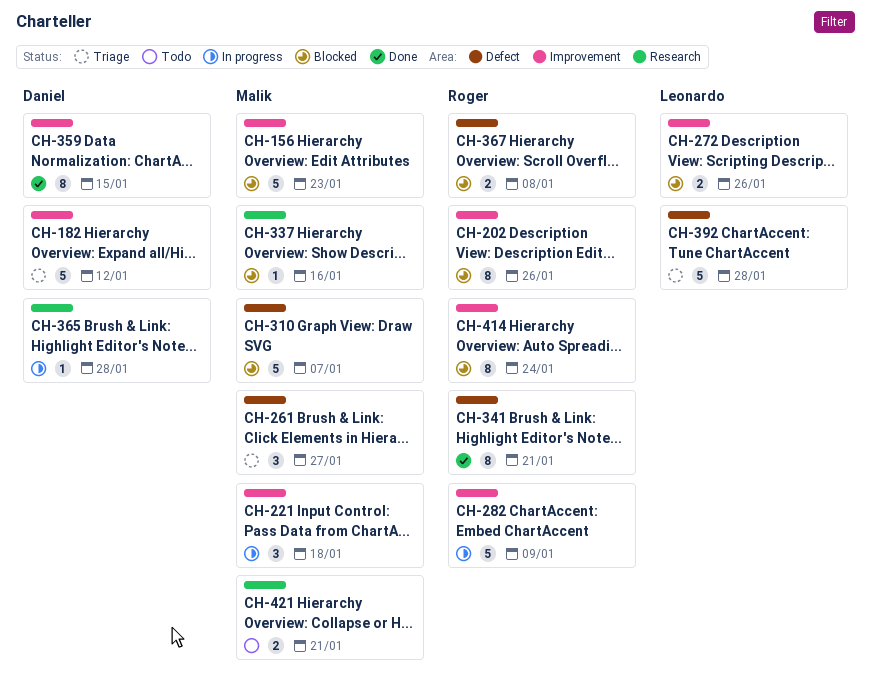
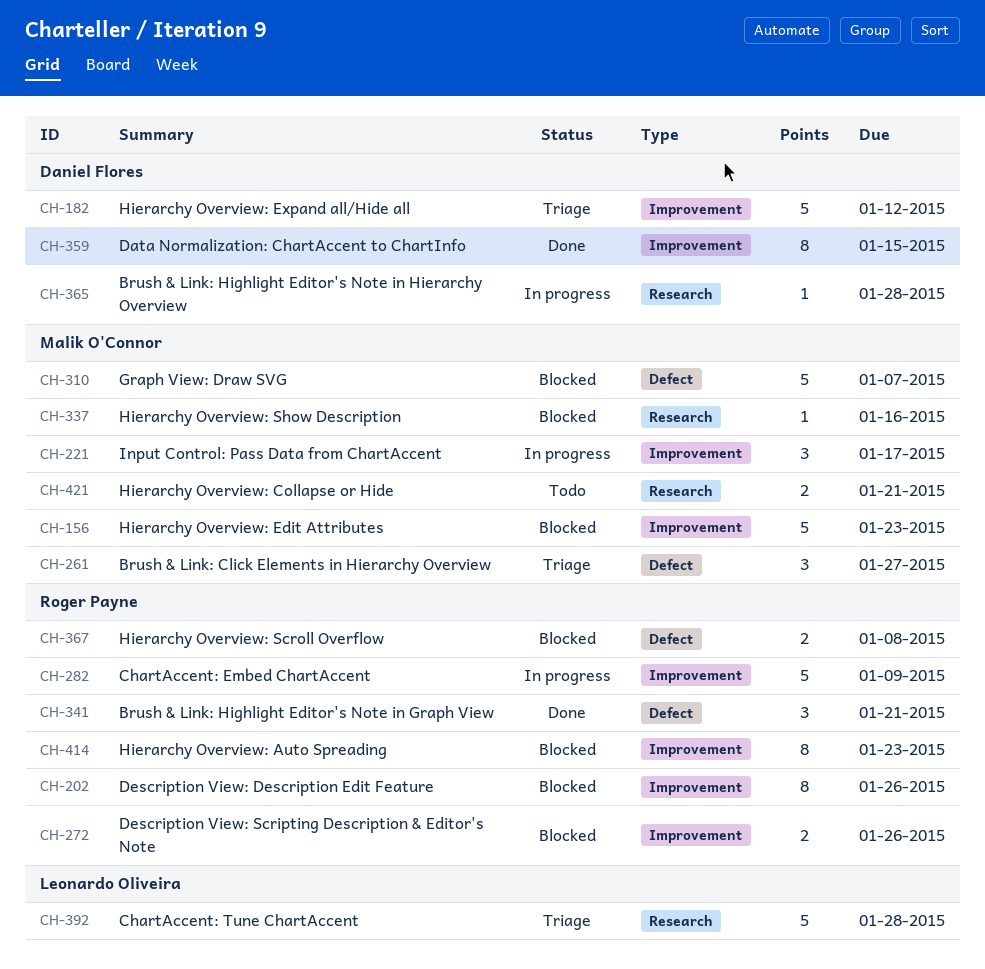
CH-221, due: Jan 18 -> Jan 17
CH-272, owner: Leonardo Oliveira -> Roger Payne
CH-341, estimate: 8 -> 3
CH-392, label: Defect -> Research
CH-414, due: Jan 24 -> Jan 23

